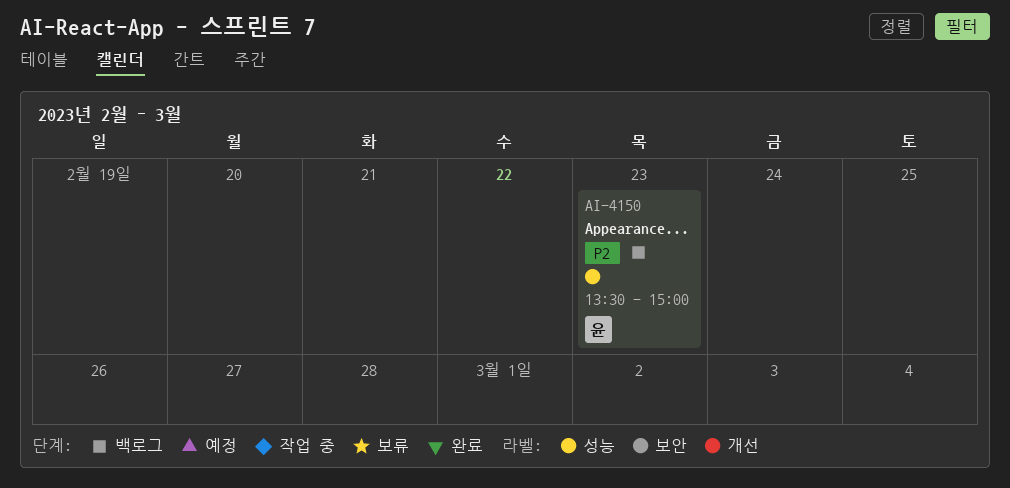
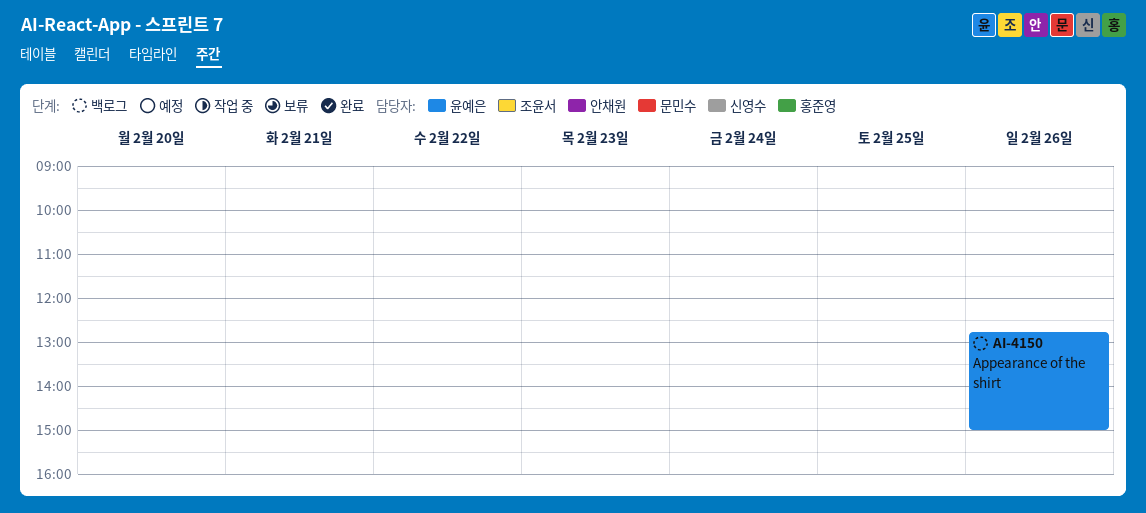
AI-4150, day: Feb 23 -> Feb 26
AI-4150, begins: 13:30 -> 12:45

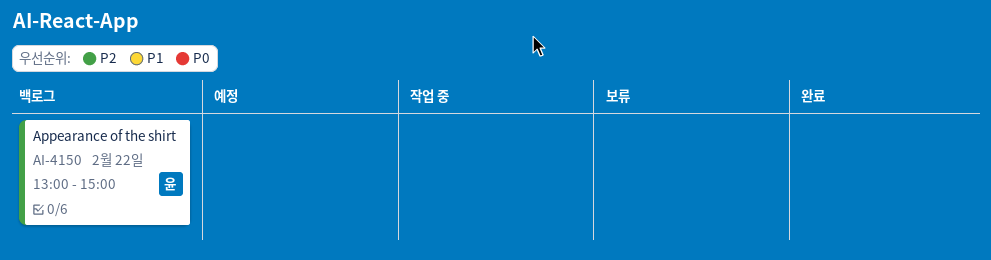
AI-4150, day: Feb 26 -> Feb 22
AI-4150, begins: 12:45 -> 13:00

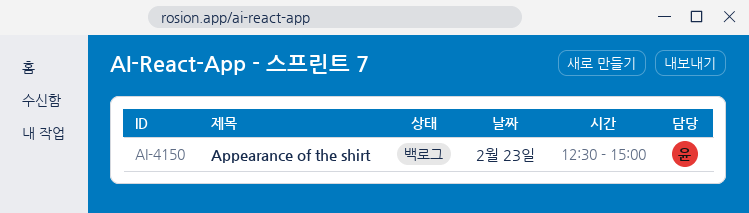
AI-4150, day: Feb 22 -> Feb 23
AI-4150, begins: 13:00 -> 12:30

